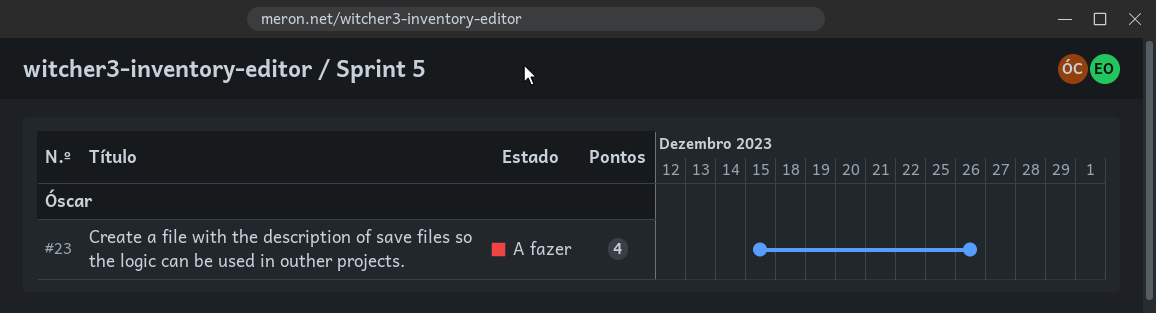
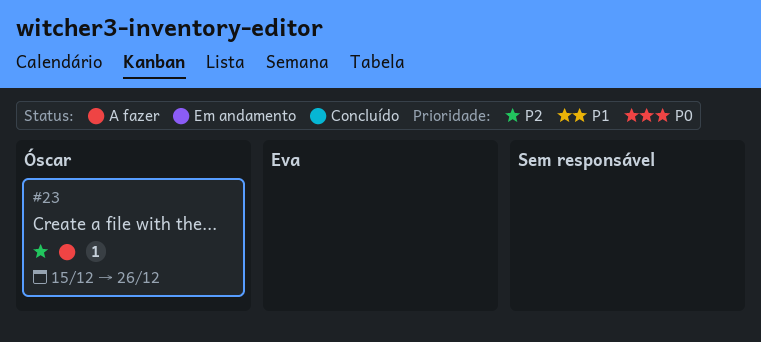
#23, estimate: 4 -> 1

